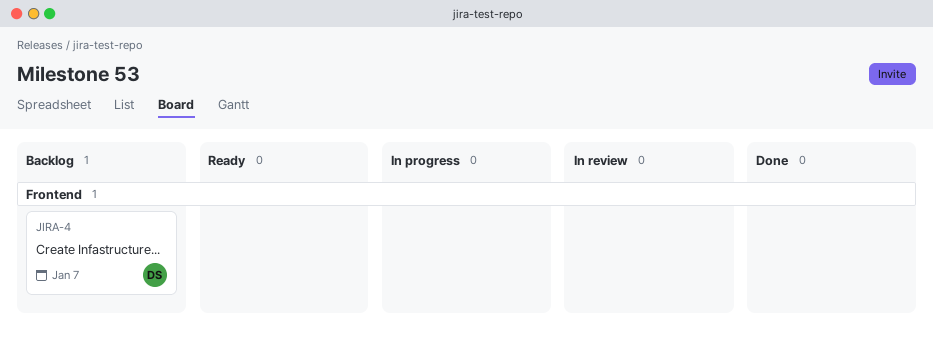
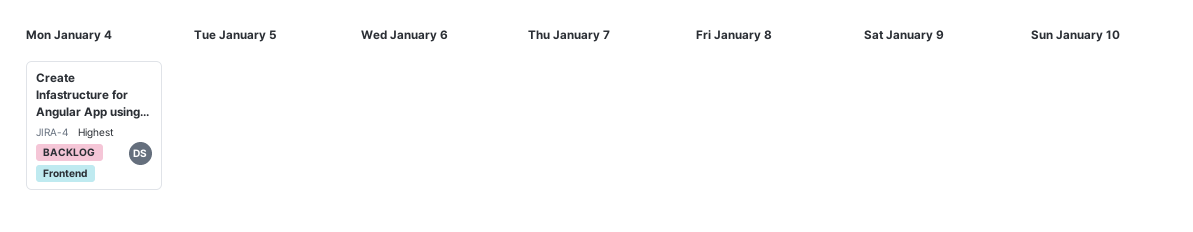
JIRA-4, due: Jan 7 -> Jan 4

